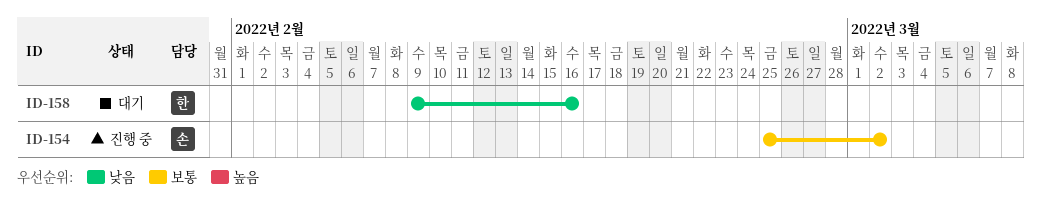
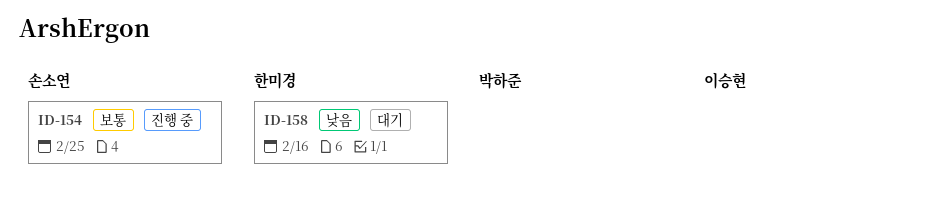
ID-154, due: Mar 2 -> Feb 25

